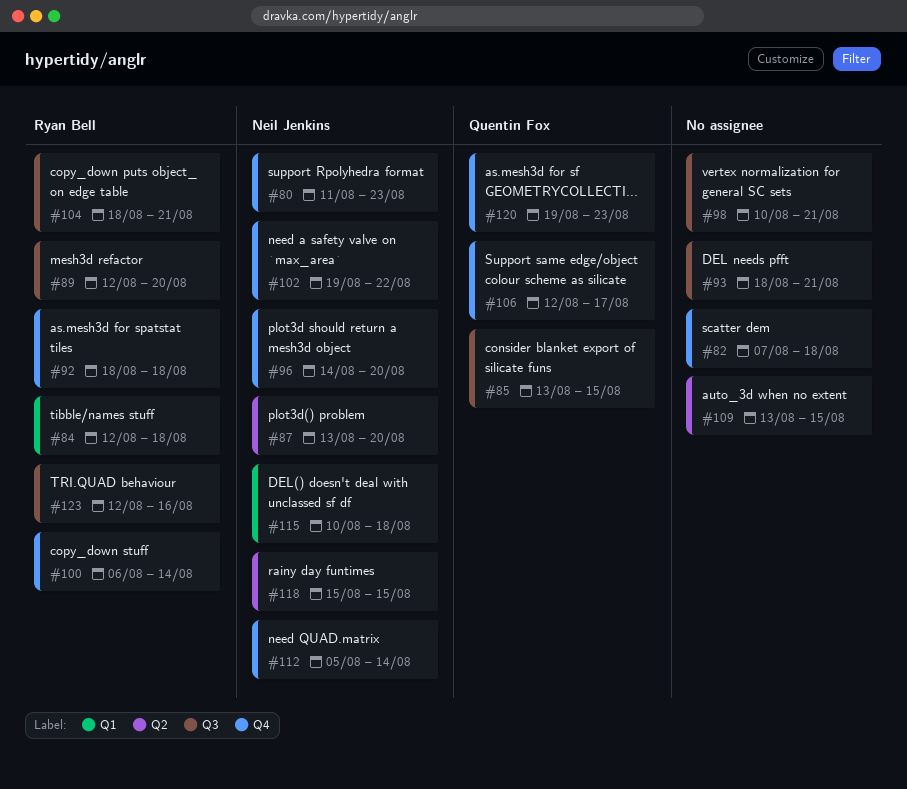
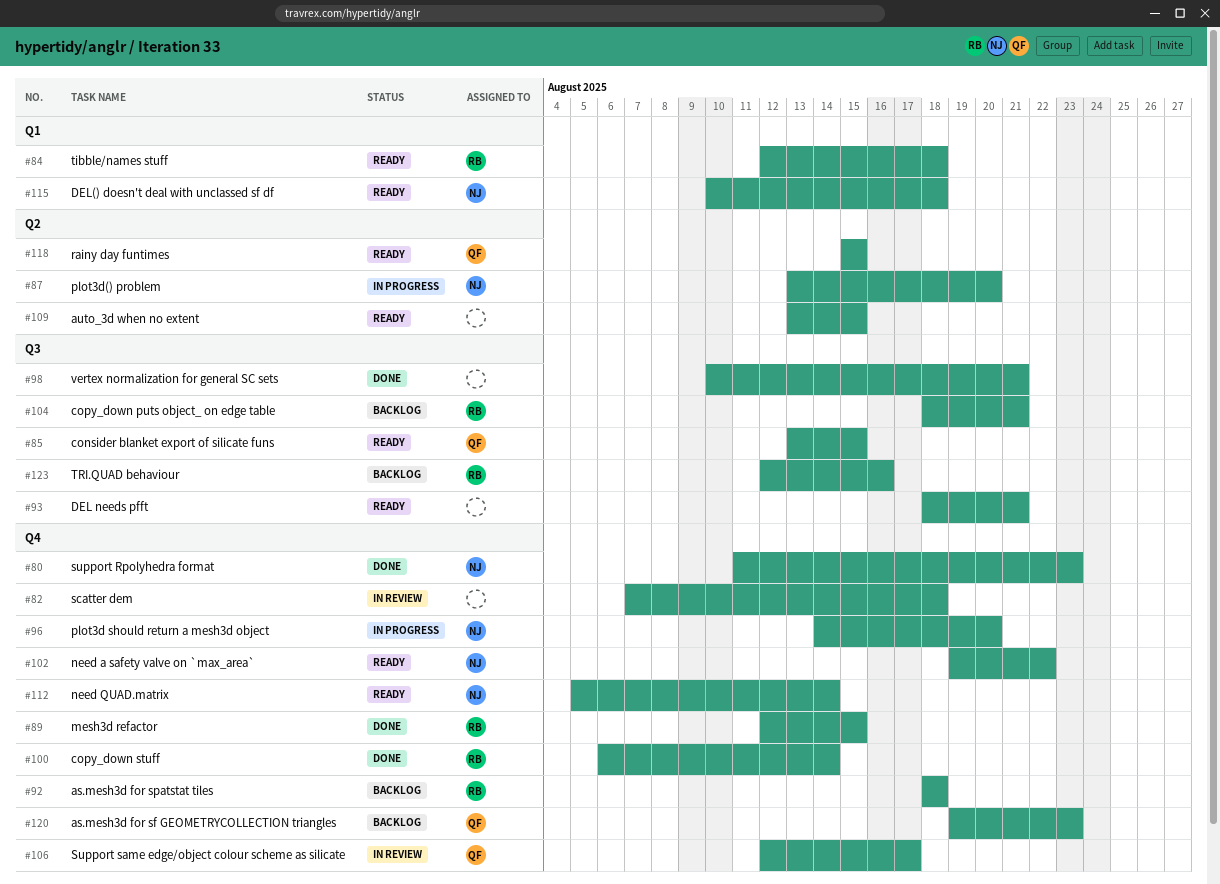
#89, label: Q3 -> Q4
#89, due: Aug 20 -> Aug 15
#118, owner: Neil Jenkins -> Quentin Fox

